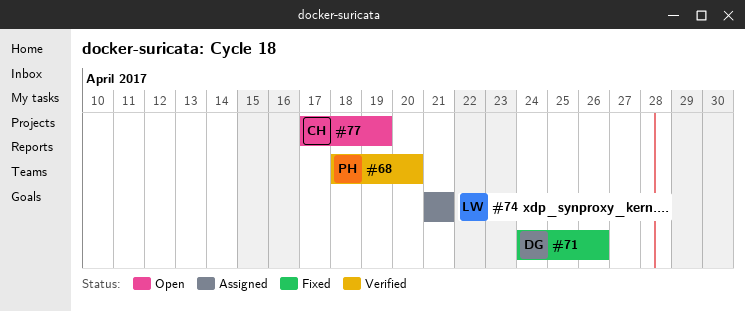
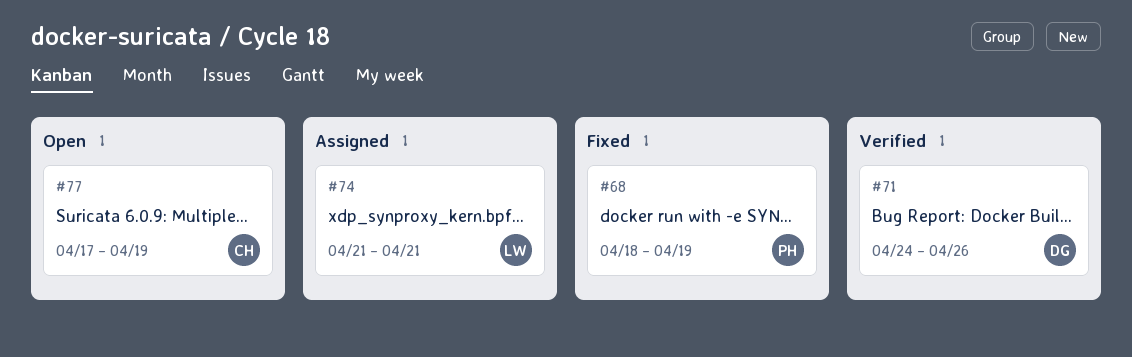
#68, status: Verified -> Fixed
#68, due: Apr 20 -> Apr 19
#71, status: Fixed -> Verified

